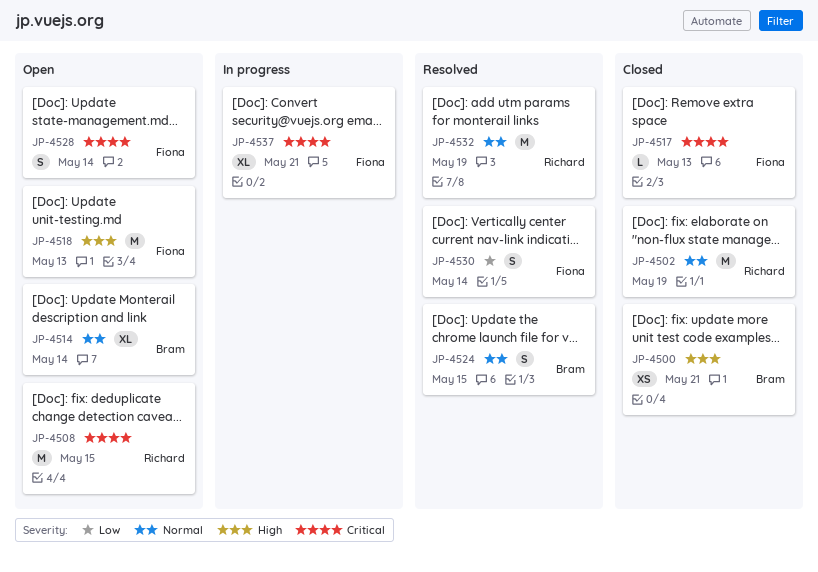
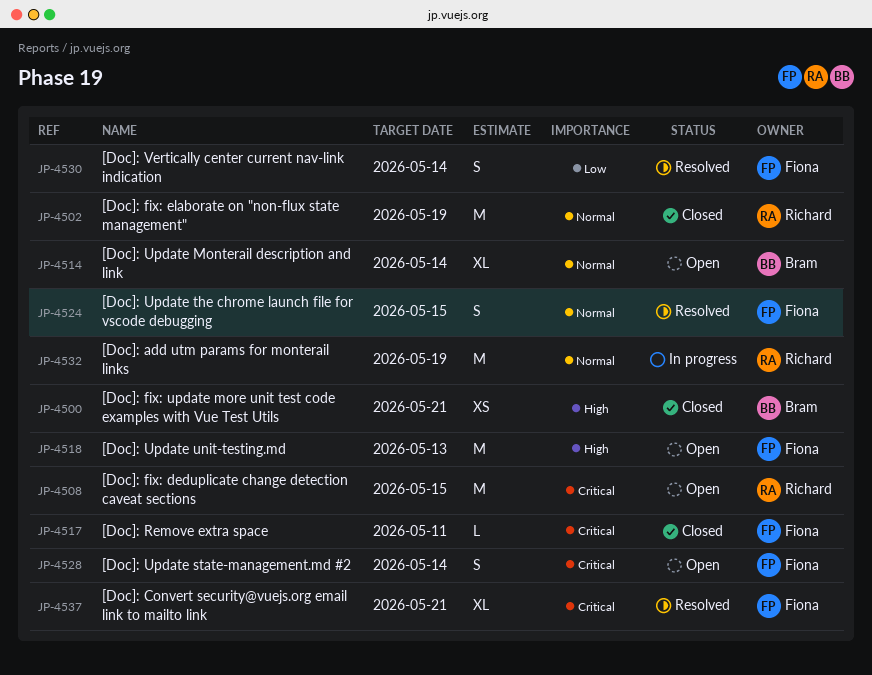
JP-4517, due: May 13 -> May 11
JP-4524, owner: Bram -> Fiona
JP-4532, status: Resolved -> In progress
JP-4537, status: In progress -> Resolved

